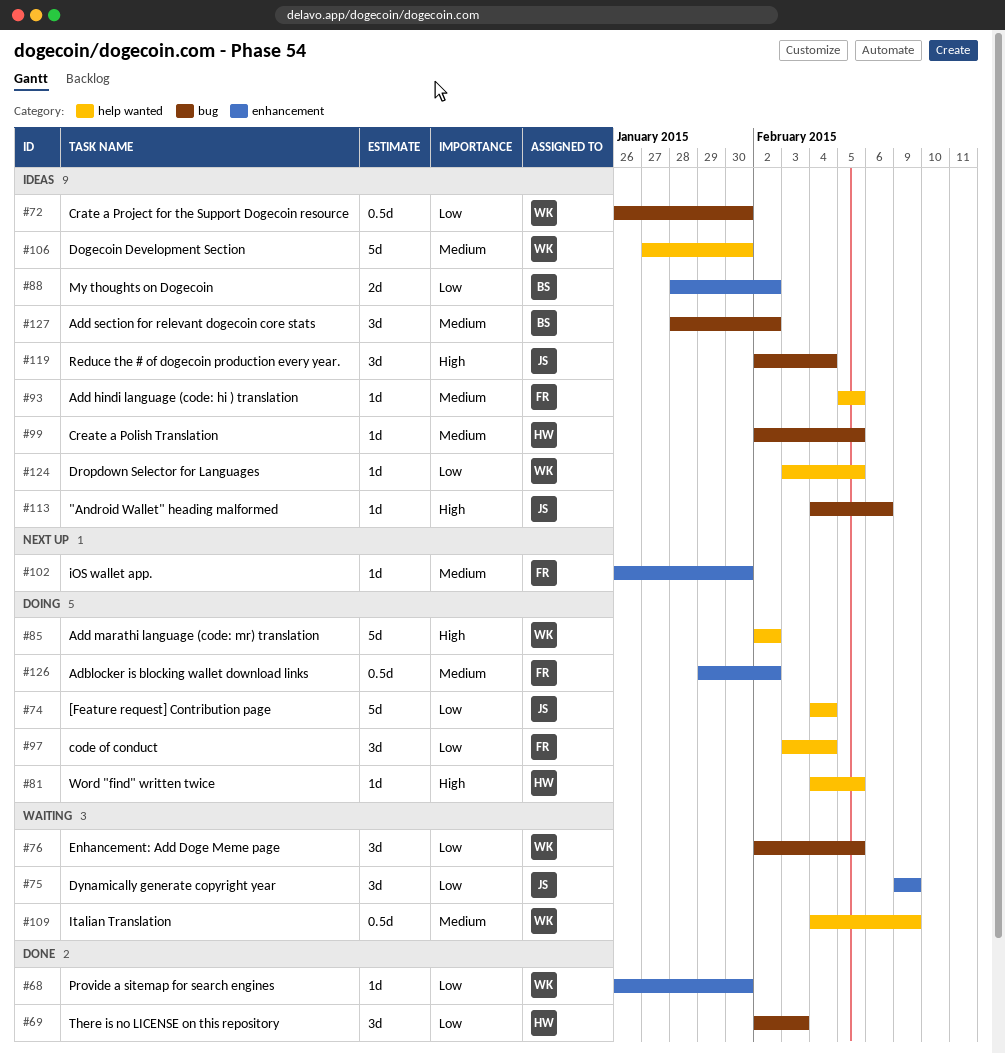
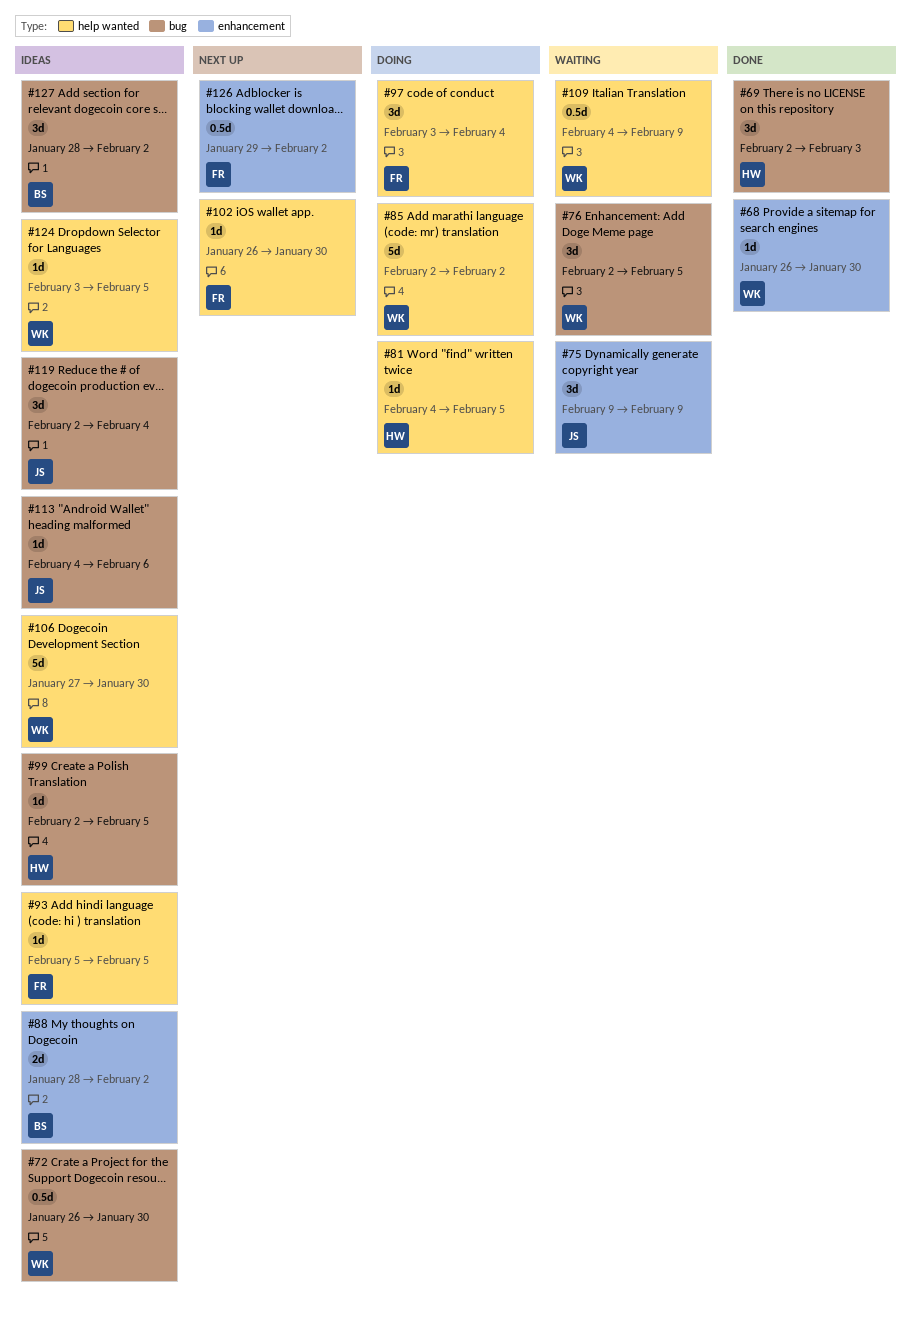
#74: present -> none
#102, label: enhancement -> help wanted
#126, status: Doing -> Next up

